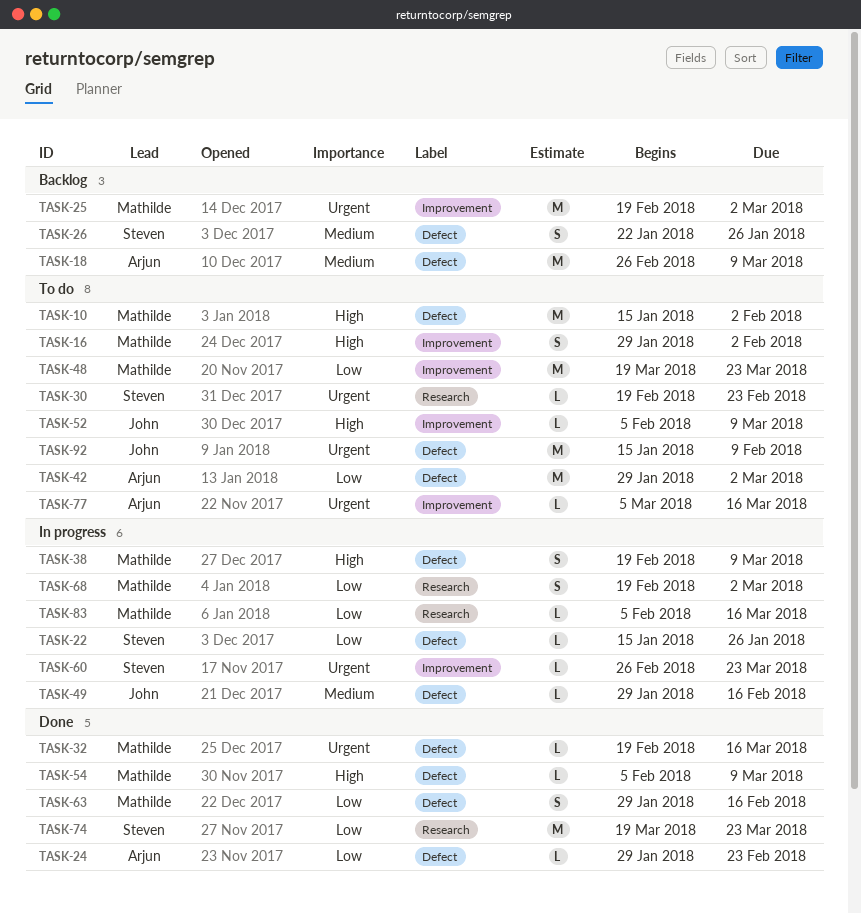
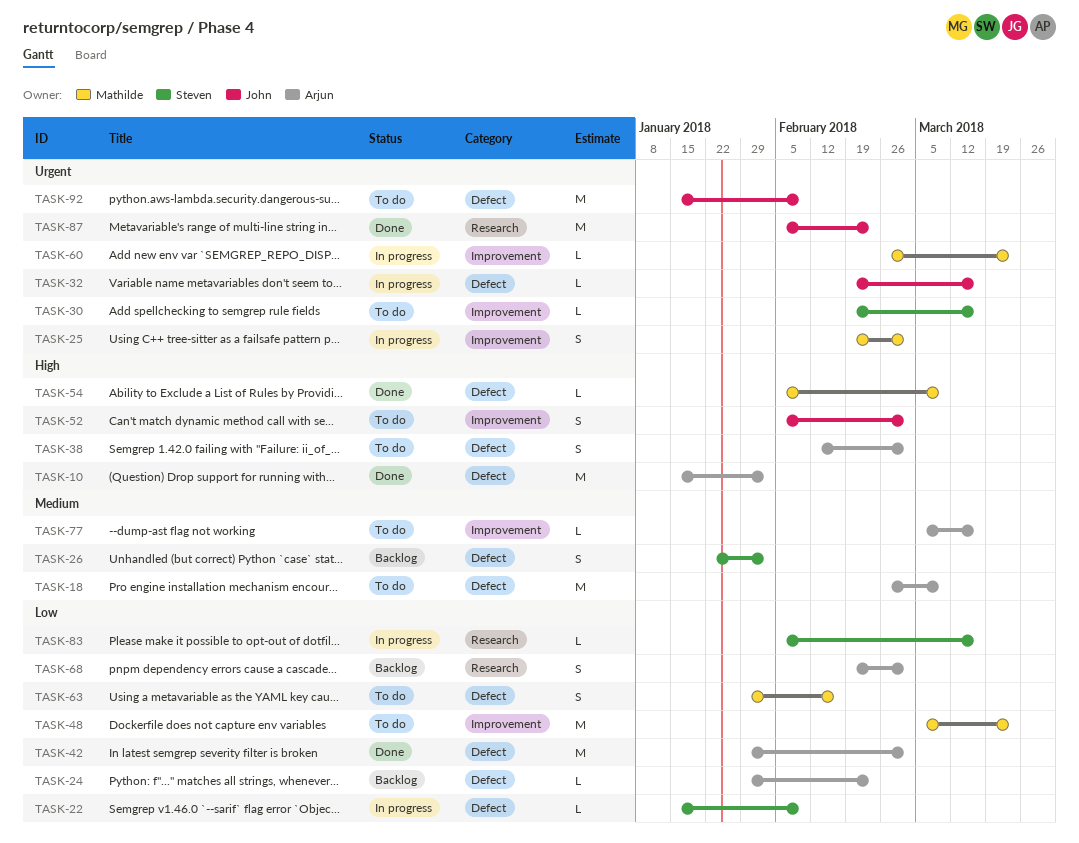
TASK-10, status: To do -> Done
TASK-10, owner: Mathilde -> Arjun
TASK-16: present -> none
TASK-18, status: Backlog -> To do
TASK-22, due: Jan 26 -> Feb 9
TASK-24, status: Done -> Backlog
TASK-25, status: Backlog -> In progress
TASK-25, estimate: M -> S
TASK-26, due: Jan 26 -> Feb 2
TASK-30, label: Research -> Improvement
TASK-30, due: Feb 23 -> Mar 16
TASK-32, status: Done -> In progress
TASK-32, owner: Mathilde -> John
TASK-38, status: In progress -> To do
TASK-38, owner: Mathilde -> Arjun
TASK-38, start: Feb 19 -> Feb 12
TASK-38, due: Mar 9 -> Mar 2
TASK-42, status: To do -> Done
TASK-48, start: Mar 19 -> Mar 5
TASK-49: present -> none
TASK-52, estimate: L -> S
TASK-52, due: Mar 9 -> Mar 2
TASK-60, owner: Steven -> Mathilde
TASK-63, status: Done -> To do
TASK-68, status: In progress -> Backlog
TASK-68, owner: Mathilde -> Arjun
TASK-74: present -> none
TASK-77, priority: Urgent -> Medium
TASK-83, owner: Mathilde -> Steven
TASK-87: none -> present

